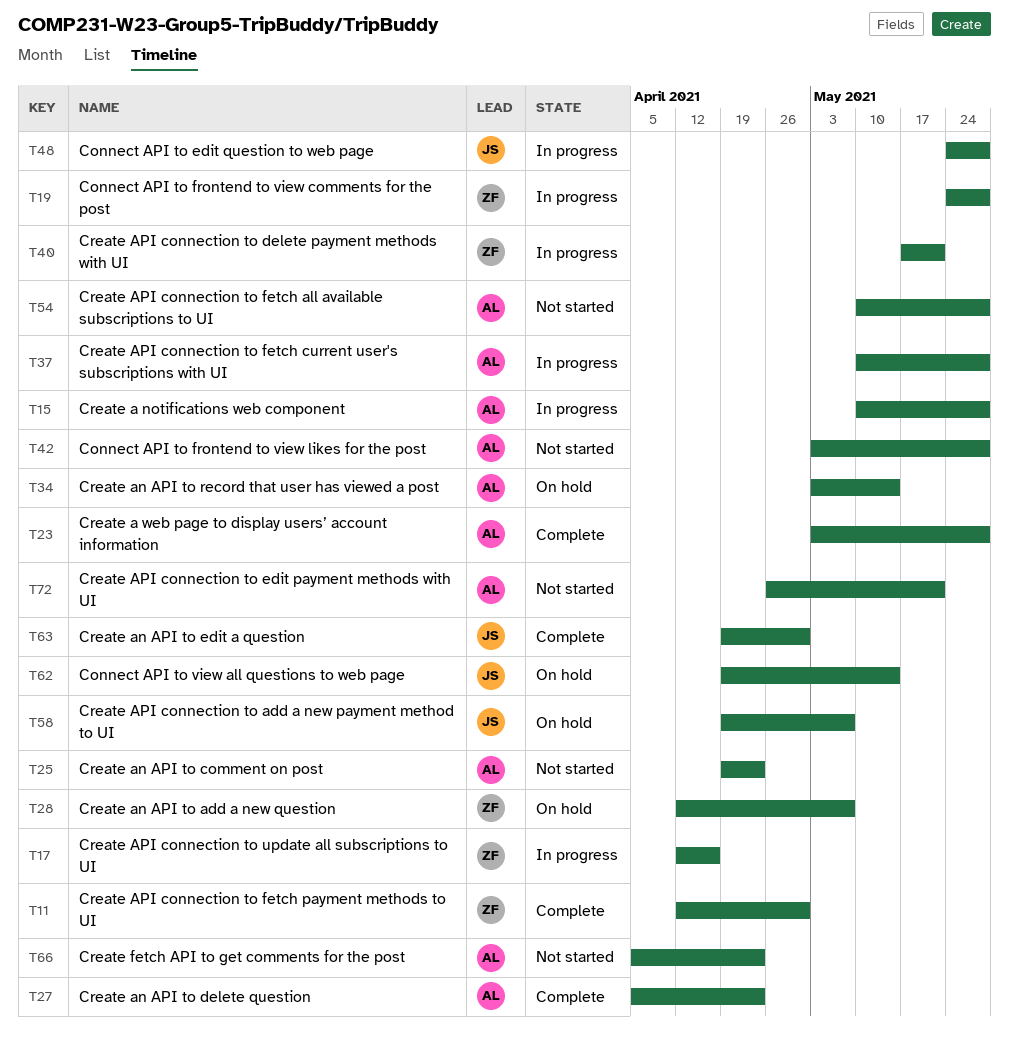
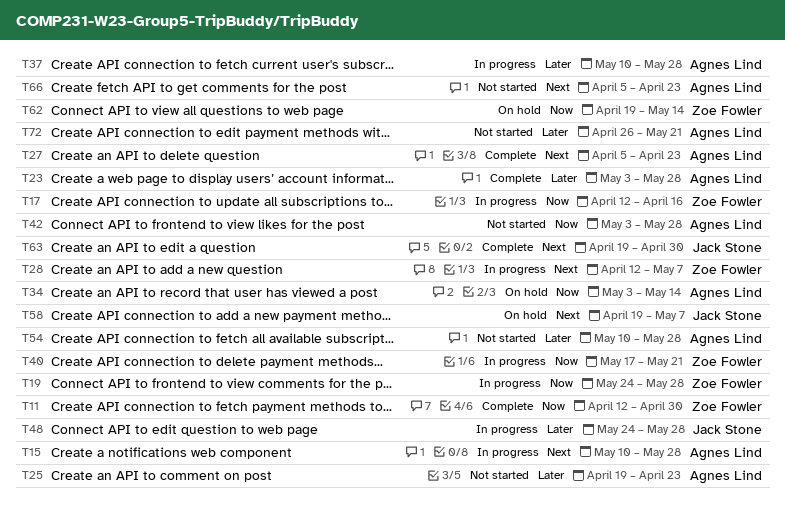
T28, status: On hold -> In progress
T62, owner: Jack Stone -> Zoe Fowler

